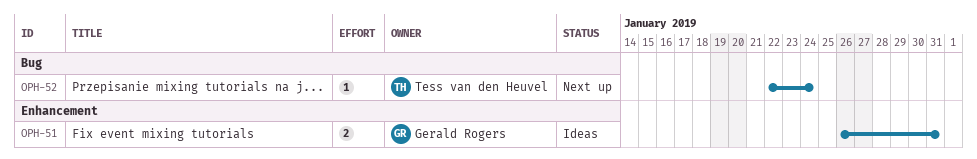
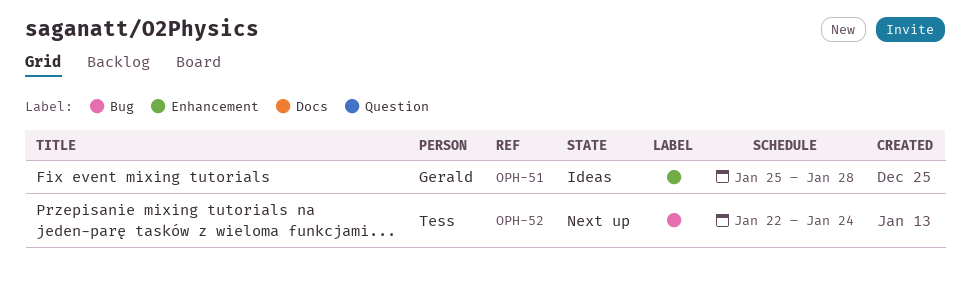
OPH-51, start: Jan 26 -> Jan 25
OPH-51, due: Jan 31 -> Jan 28

